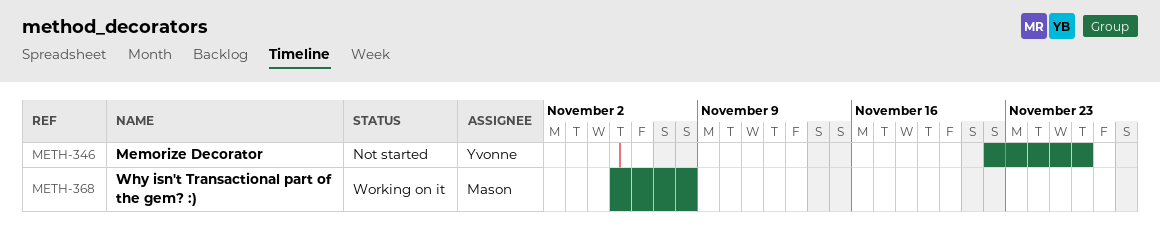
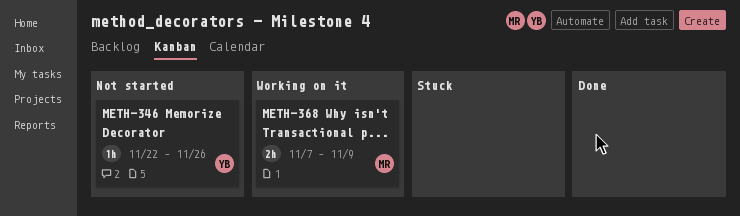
METH-368, start: Nov 5 -> Nov 7
METH-368, due: Nov 8 -> Nov 9

